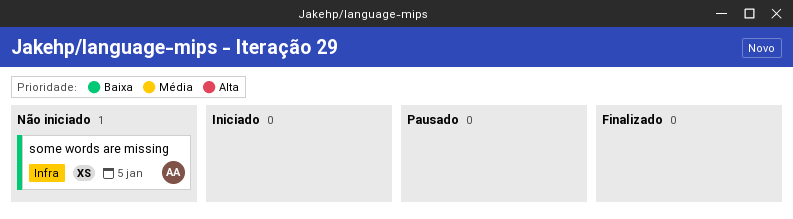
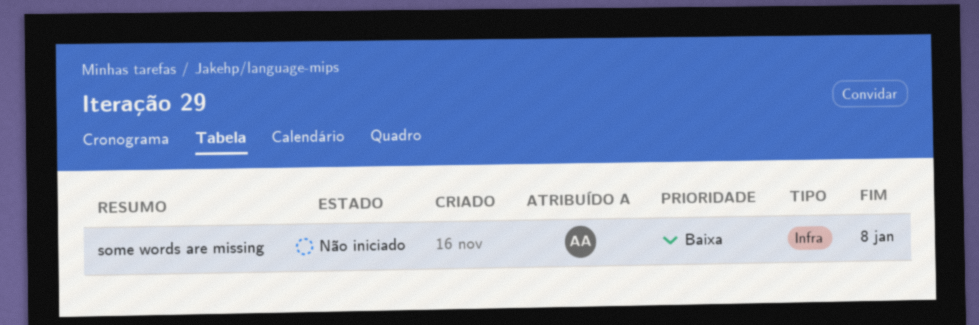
some words are missing, due: Jan 5 -> Jan 8

